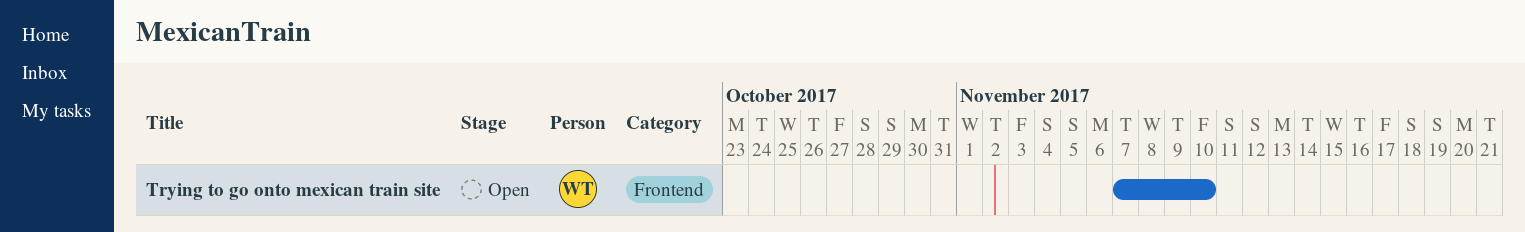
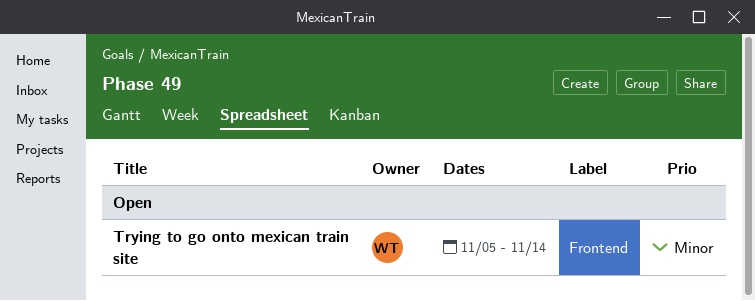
Trying to go onto mexican train site, start: Nov 7 -> Nov 5
Trying to go onto mexican train site, due: Nov 10 -> Nov 14

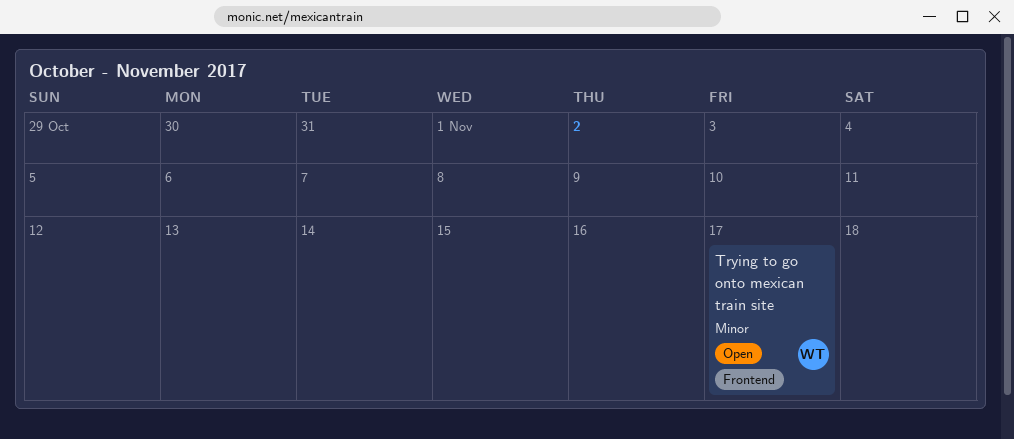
Trying to go onto mexican train site, due: Nov 14 -> Nov 17

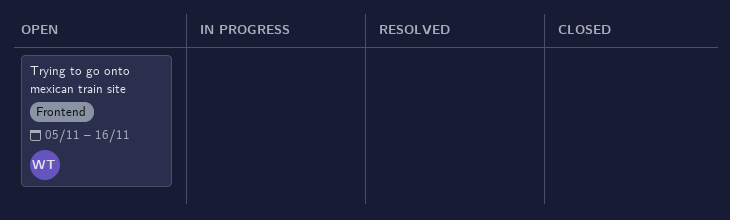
Trying to go onto mexican train site, due: Nov 17 -> Nov 16

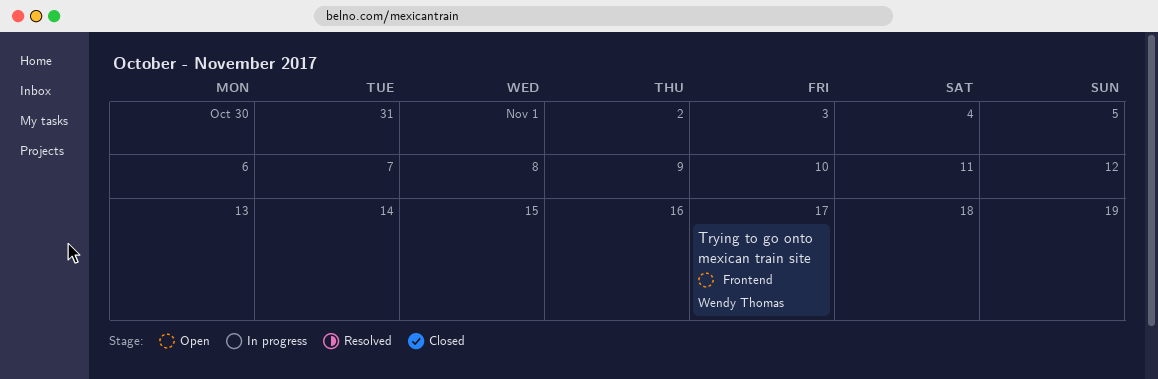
Trying to go onto mexican train site, due: Nov 16 -> Nov 17

